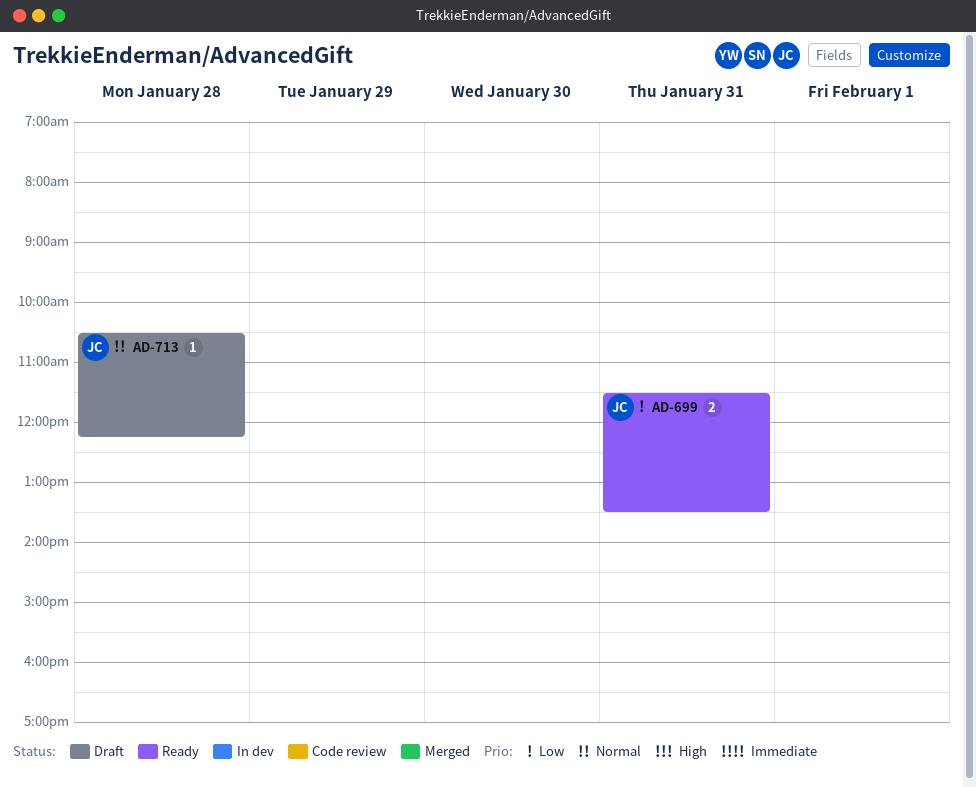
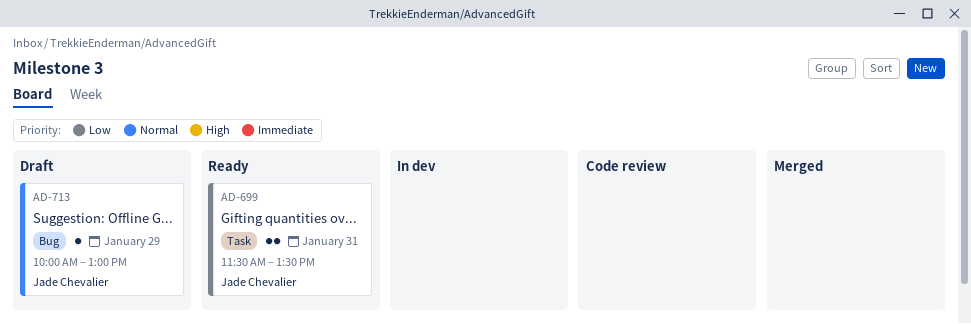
AD-713, day: Jan 28 -> Jan 29
AD-713, begins: 10:30 -> 10:00
AD-713, ends: 12:15 -> 13:00

